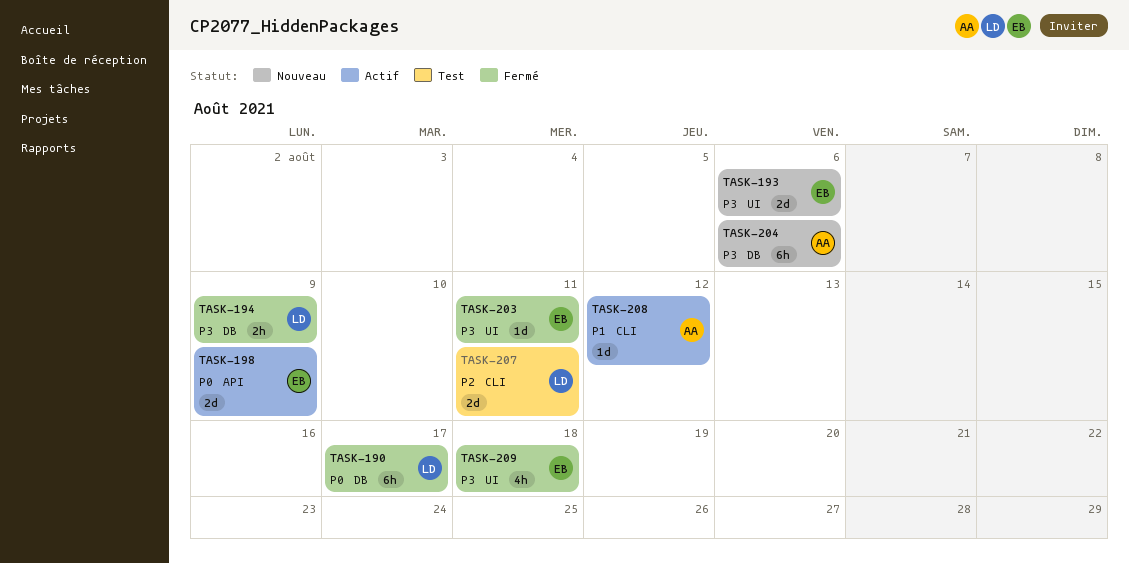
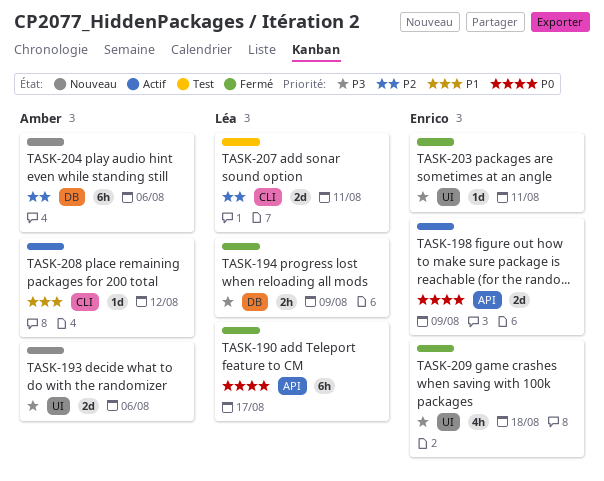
TASK-190, label: DB -> API
TASK-193, owner: Enrico -> Amber
TASK-204, priority: P3 -> P2

